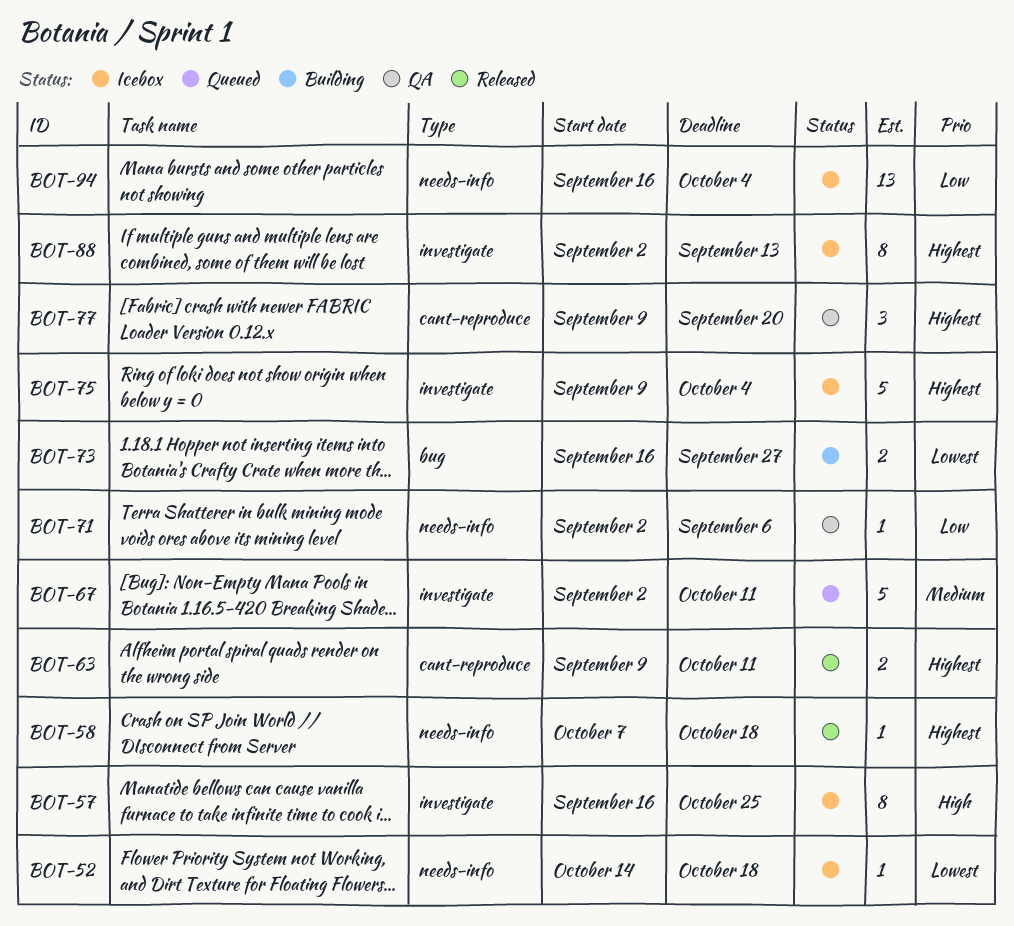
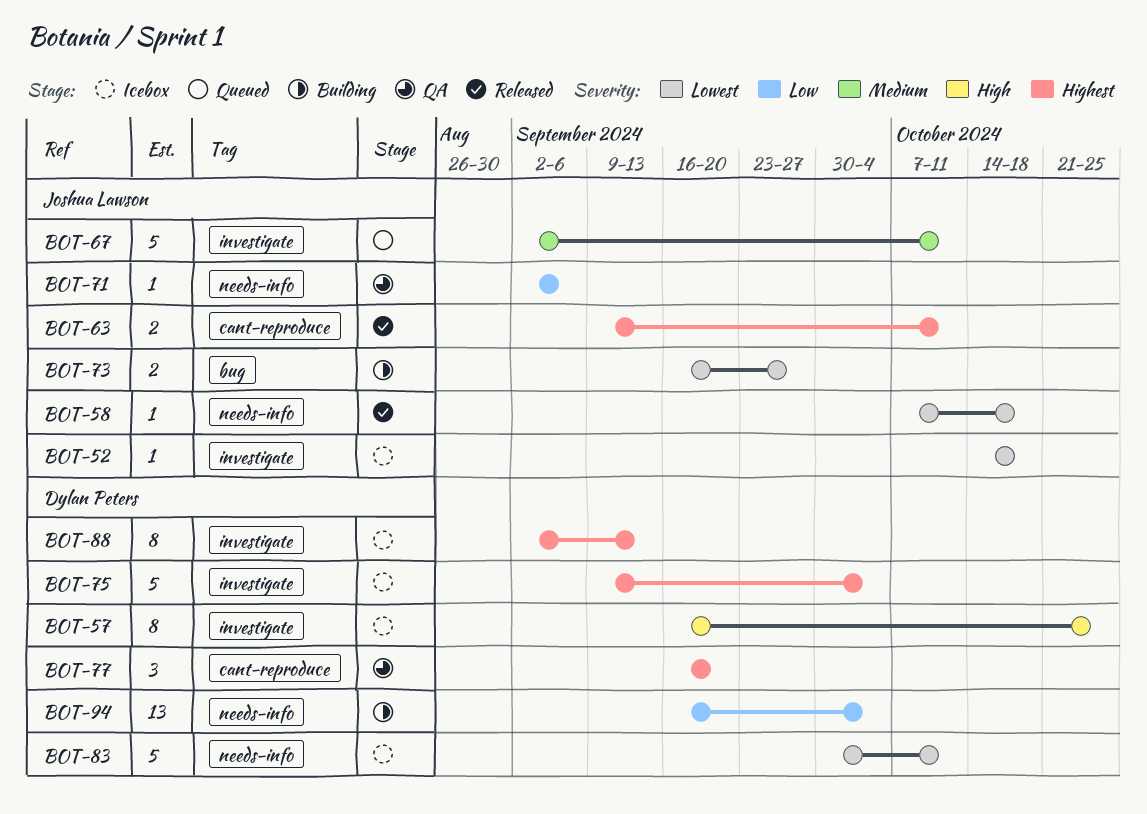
BOT-52, label: needs-info -> investigate
BOT-58, priority: Highest -> Lowest
BOT-77, start: Sep 9 -> Sep 16
BOT-83: none -> present
BOT-94, status: Icebox -> Building

